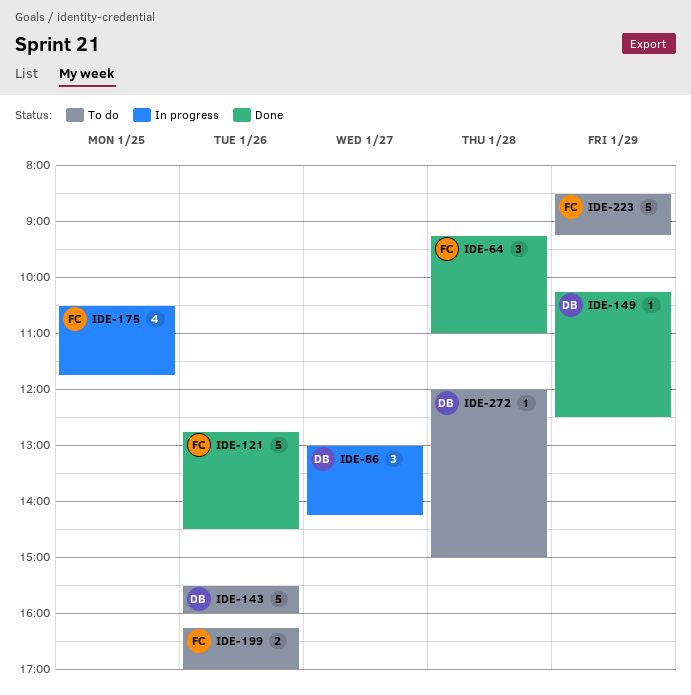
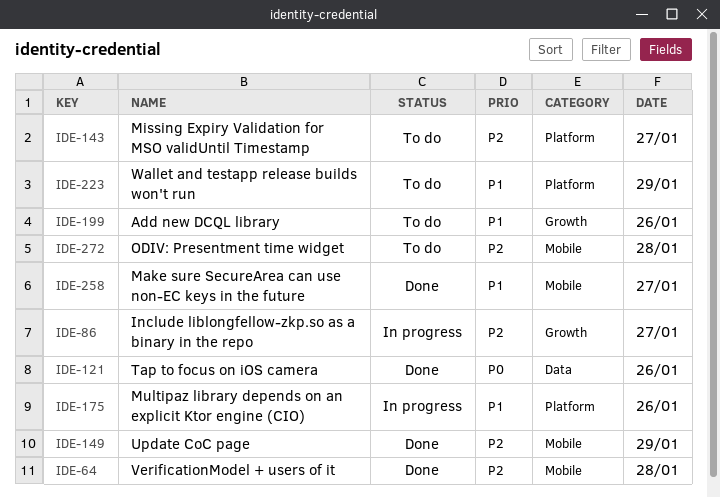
IDE-143, day: Jan 26 -> Jan 27
IDE-175, day: Jan 25 -> Jan 26
IDE-258: none -> present

